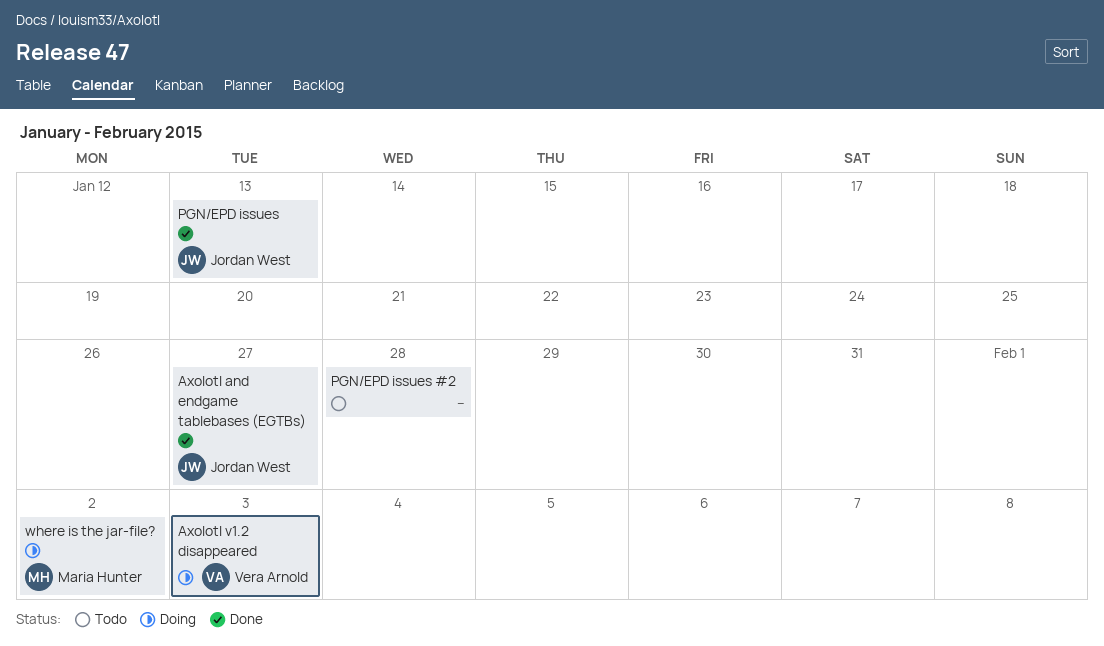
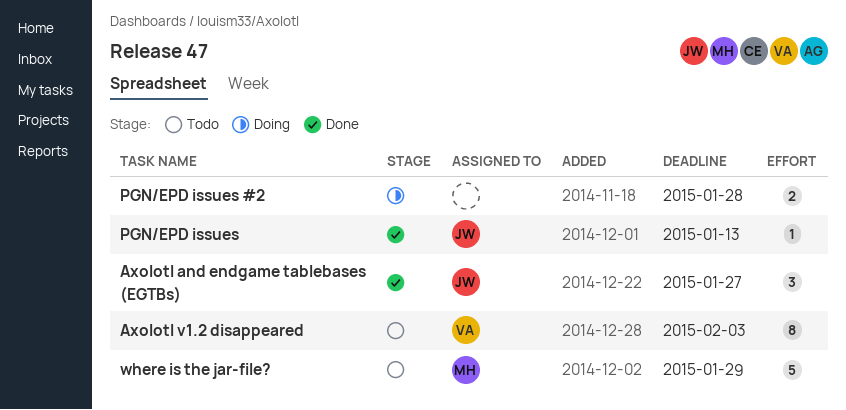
Axolotl v1.2 disappeared, status: Doing -> Todo
PGN/EPD issues #2, status: Todo -> Doing
where is the jar-file?, status: Doing -> Todo
where is the jar-file?, due: Feb 2 -> Jan 29

